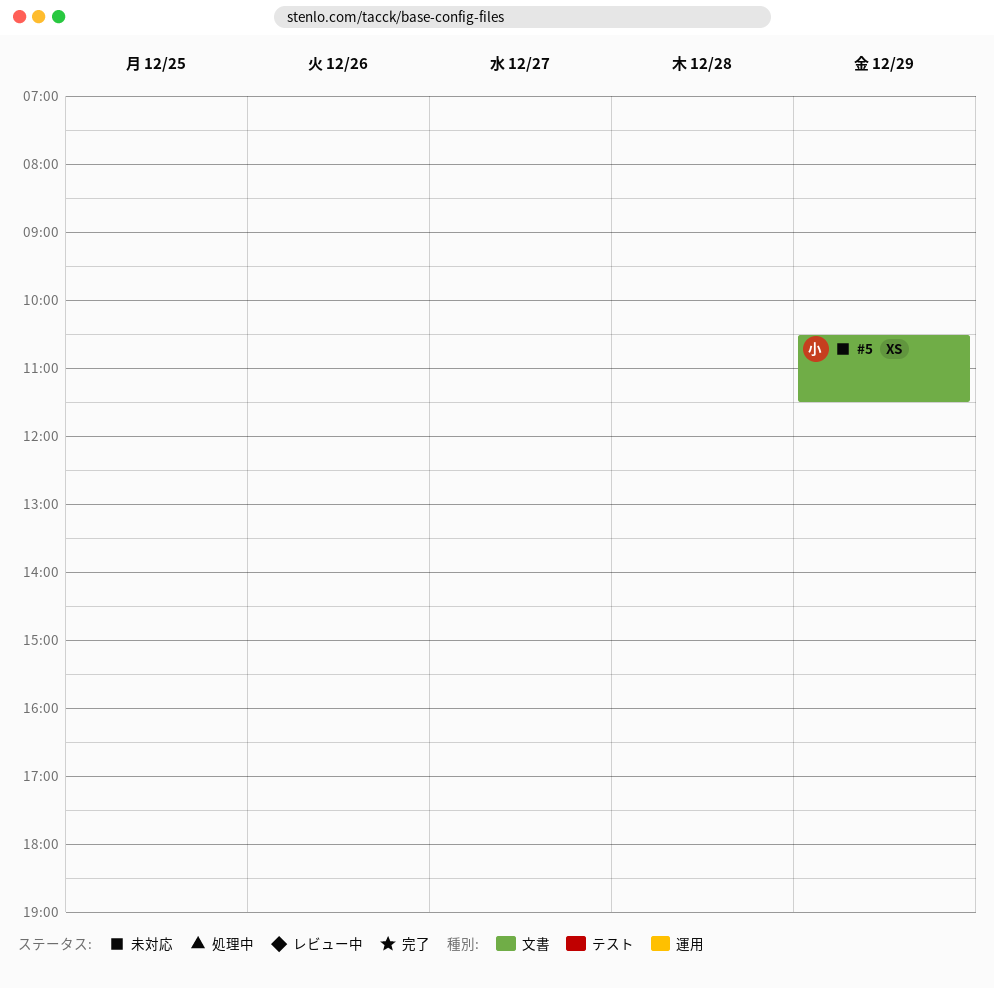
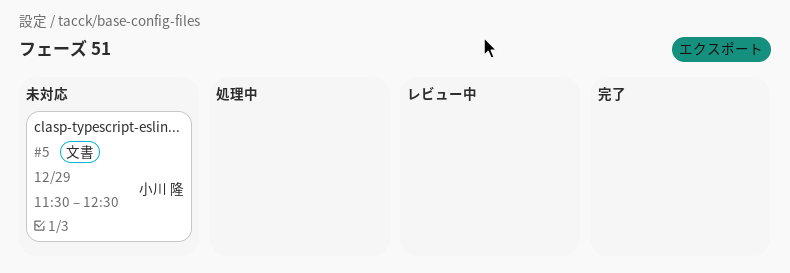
#5, begins: 10:30 -> 11:30
#5, ends: 11:30 -> 12:30

